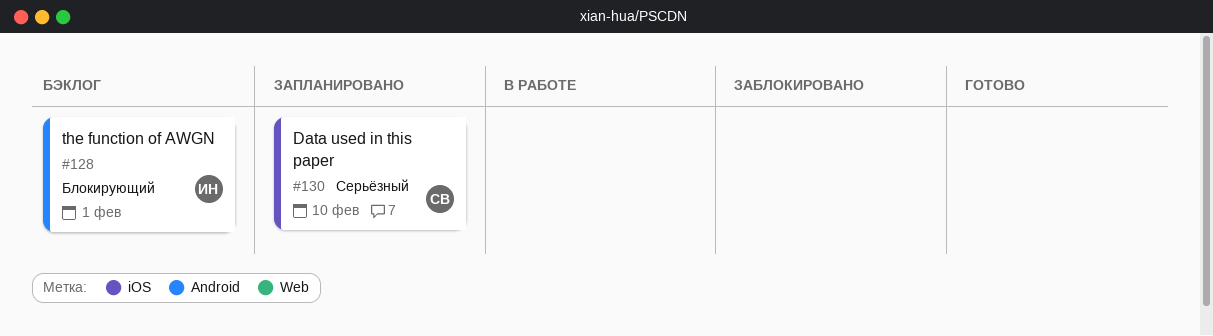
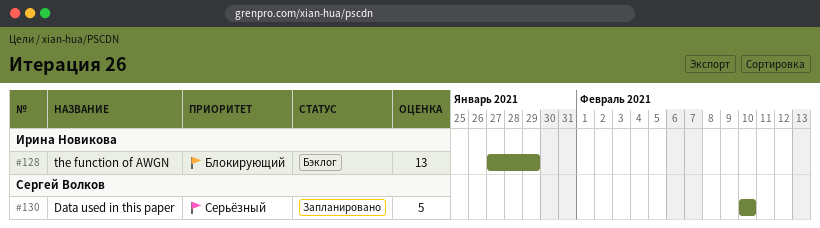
#128, due: Feb 1 -> Jan 29

